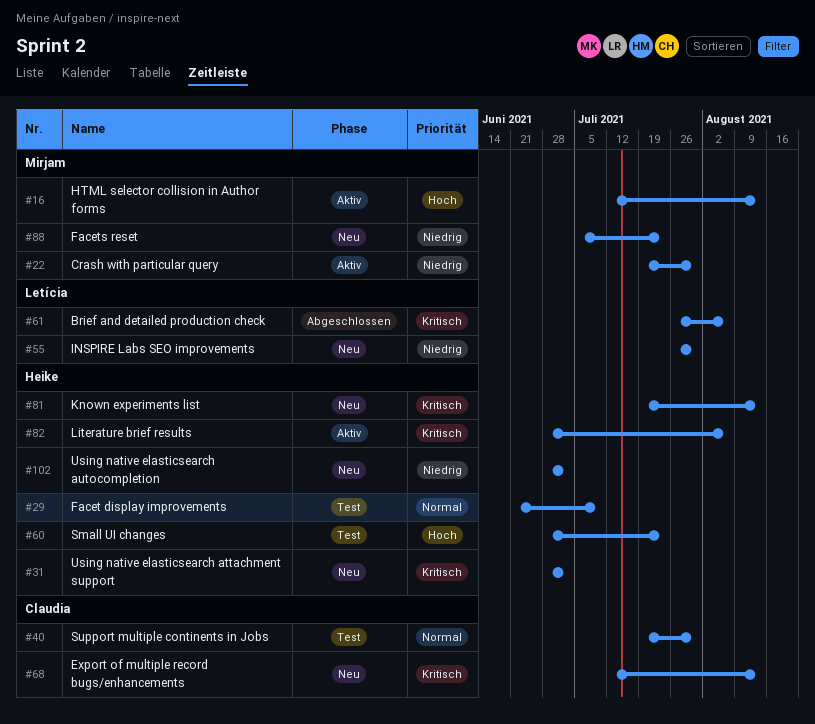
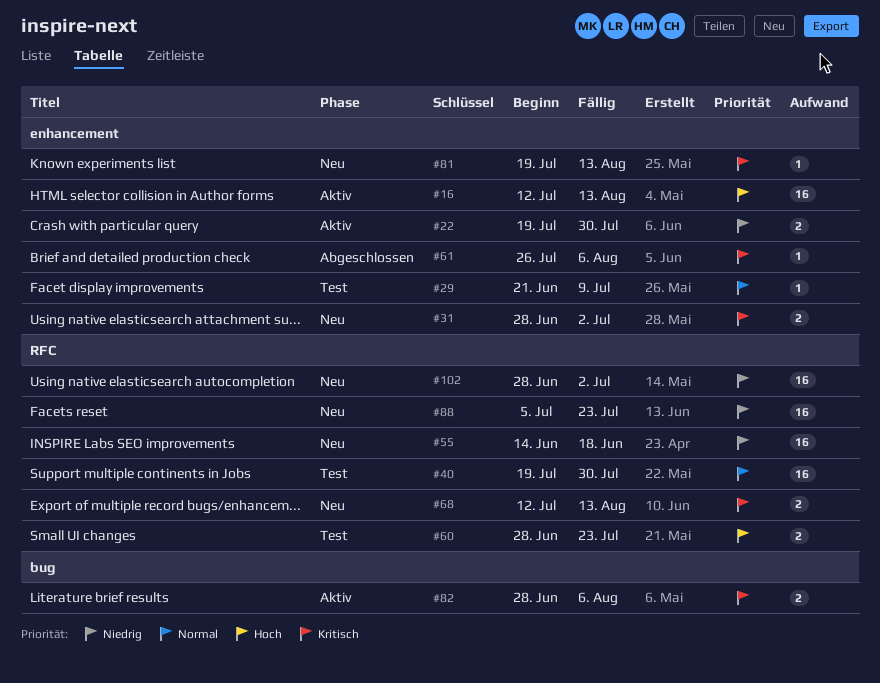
#55, start: Jul 26 -> Jun 14
#55, due: Jul 30 -> Jun 18

